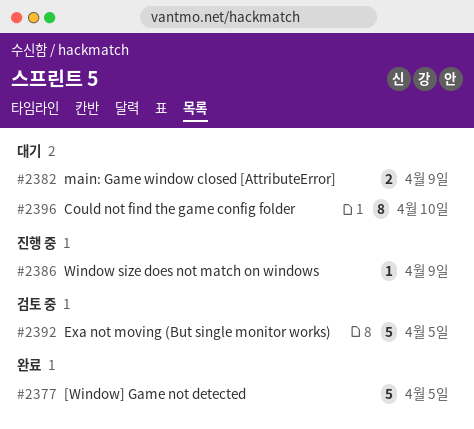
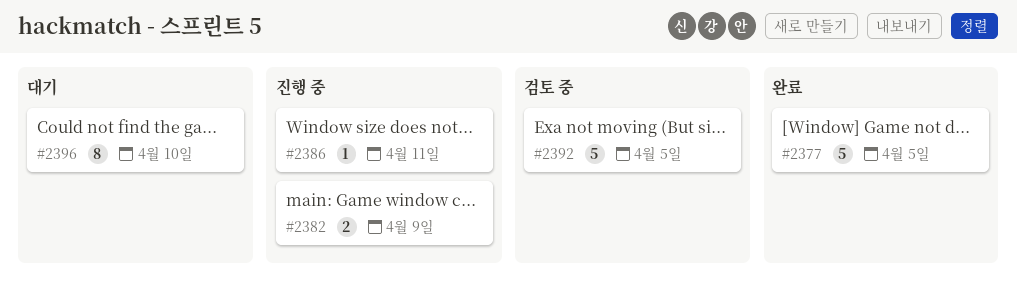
#2382, status: 대기 -> 진행 중
#2386, due: Apr 9 -> Apr 11

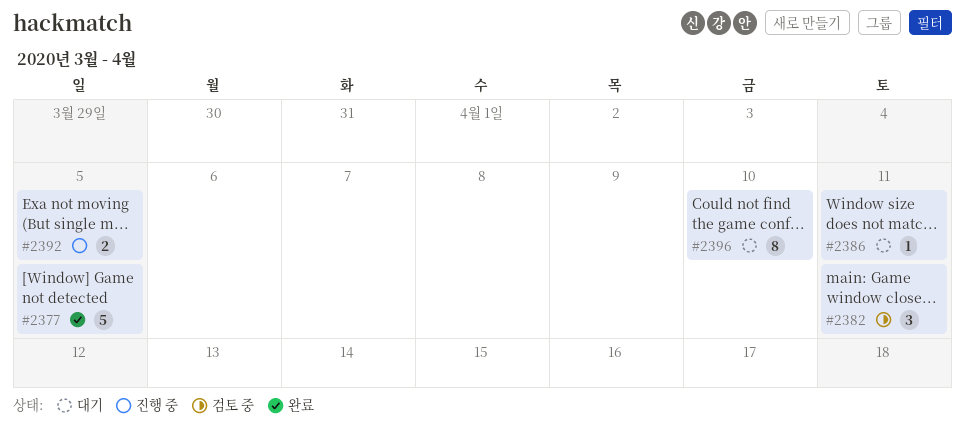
#2382, status: 진행 중 -> 검토 중
#2382, estimate: 2 -> 3
#2382, due: Apr 9 -> Apr 11
#2386, status: 진행 중 -> 대기
#2392, status: 검토 중 -> 진행 중
#2392, estimate: 5 -> 2

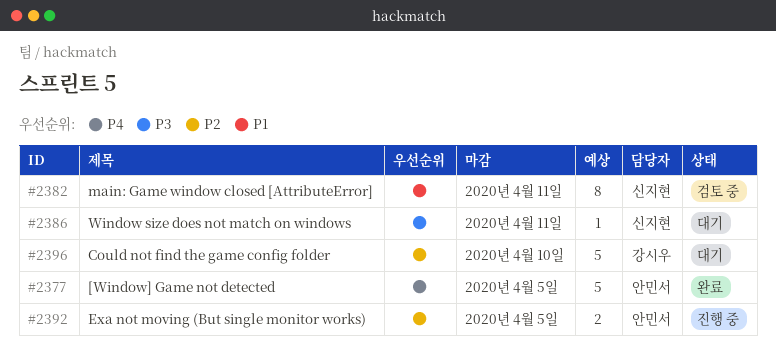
#2382, estimate: 3 -> 8
#2396, estimate: 8 -> 5

